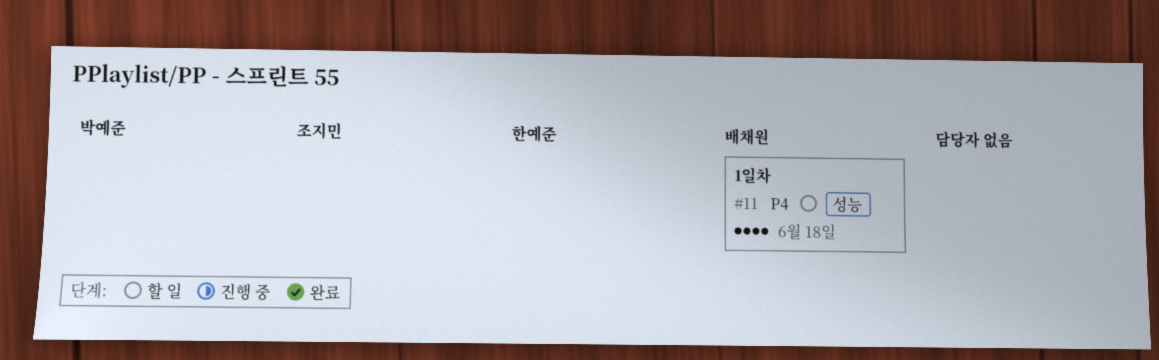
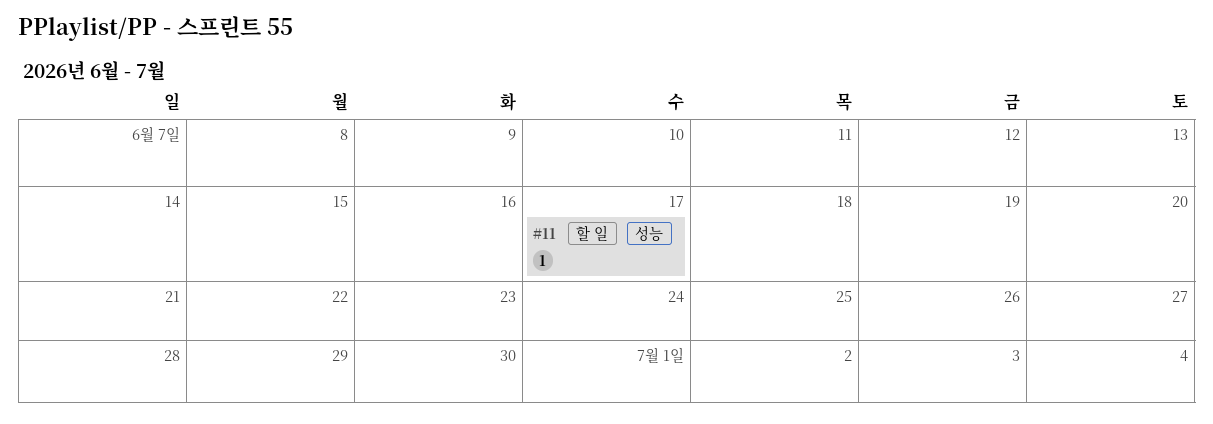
#11, estimate: 4 -> 1
#11, due: Jun 18 -> Jun 17

